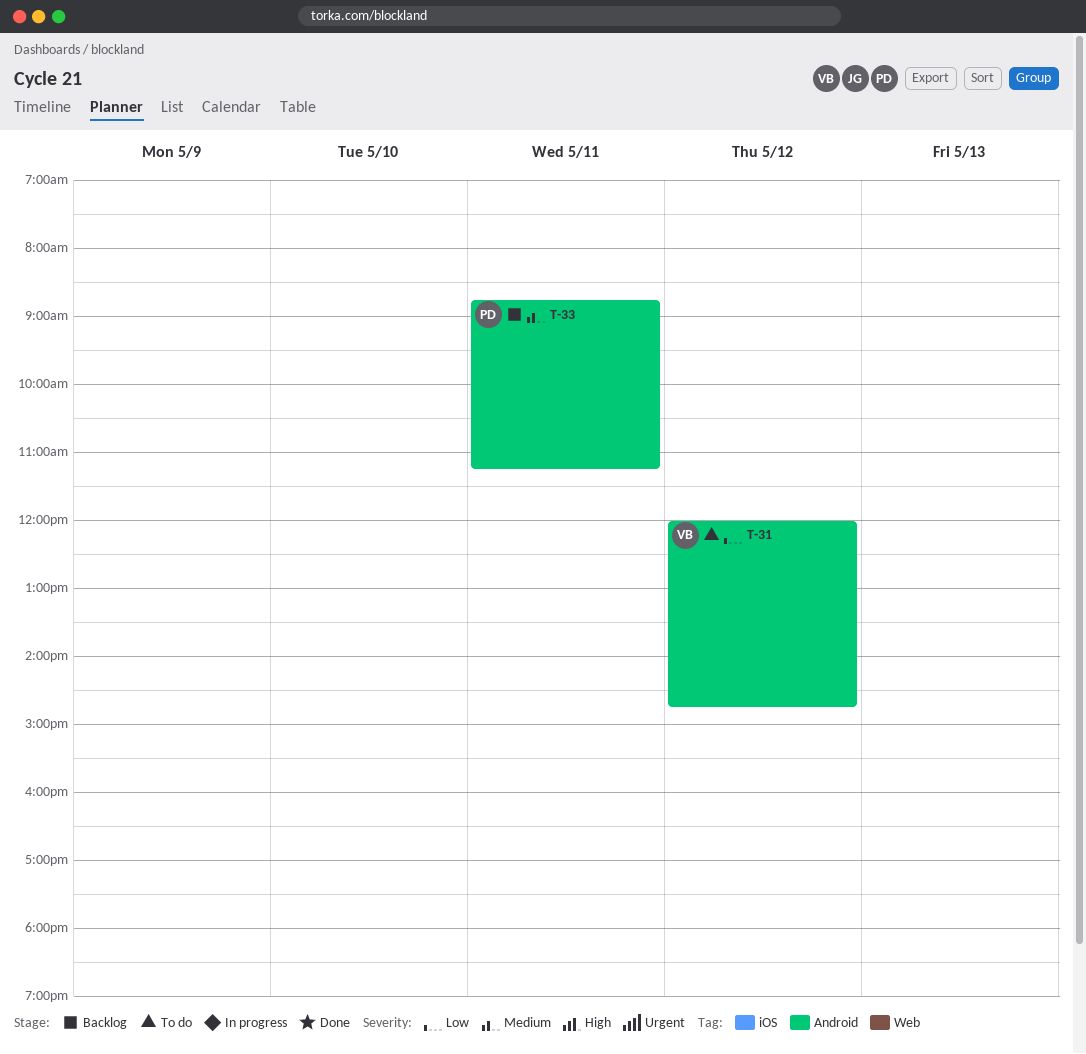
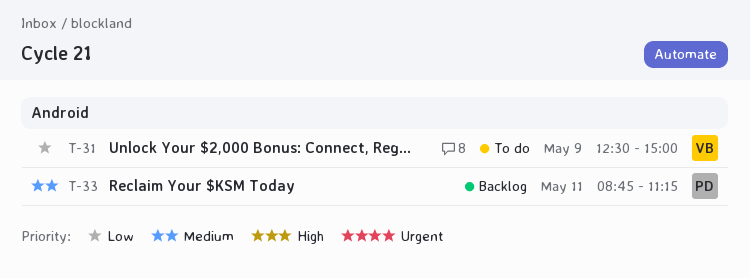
T-31, day: May 12 -> May 9
T-31, begins: 12:00 -> 12:30
T-31, ends: 14:45 -> 15:00

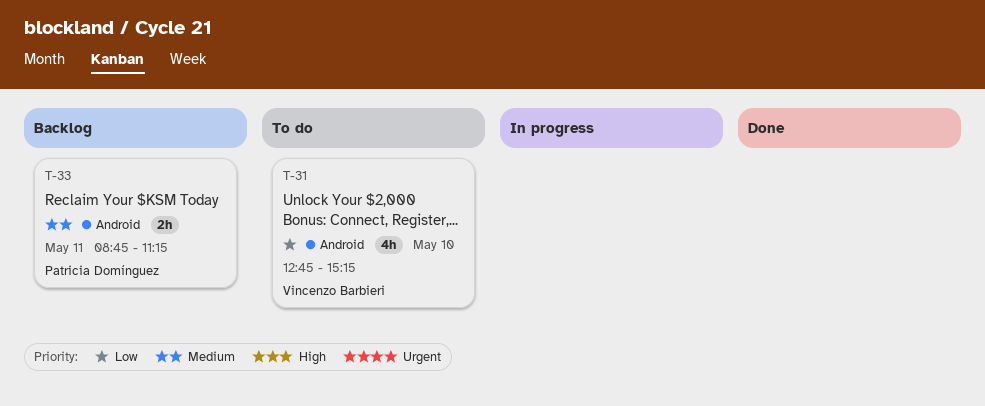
T-31, day: May 9 -> May 10
T-31, begins: 12:30 -> 12:45
T-31, ends: 15:00 -> 15:15

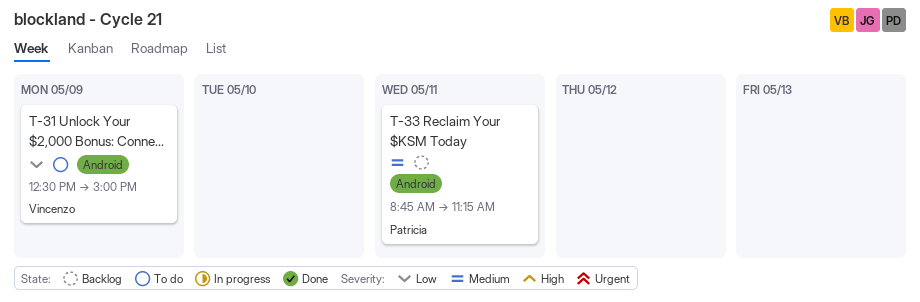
T-31, day: May 10 -> May 9
T-31, begins: 12:45 -> 12:30
T-31, ends: 15:15 -> 15:00

